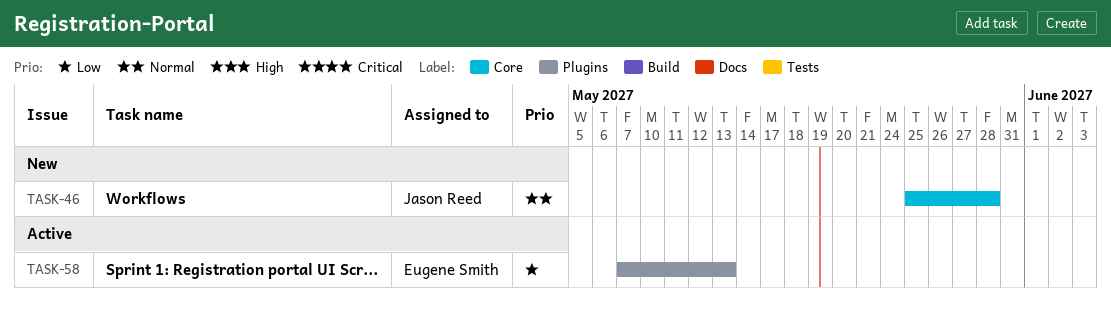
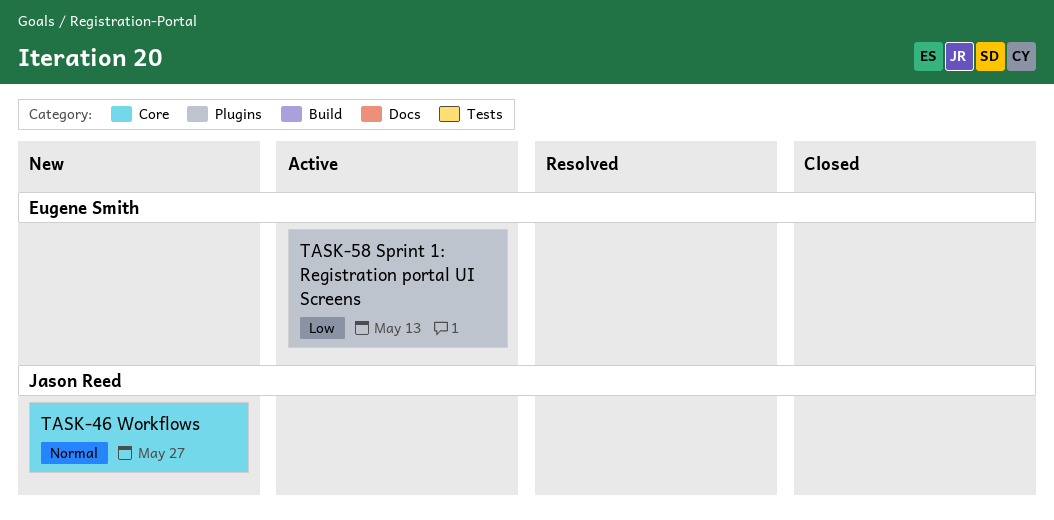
TASK-46, due: May 28 -> May 27

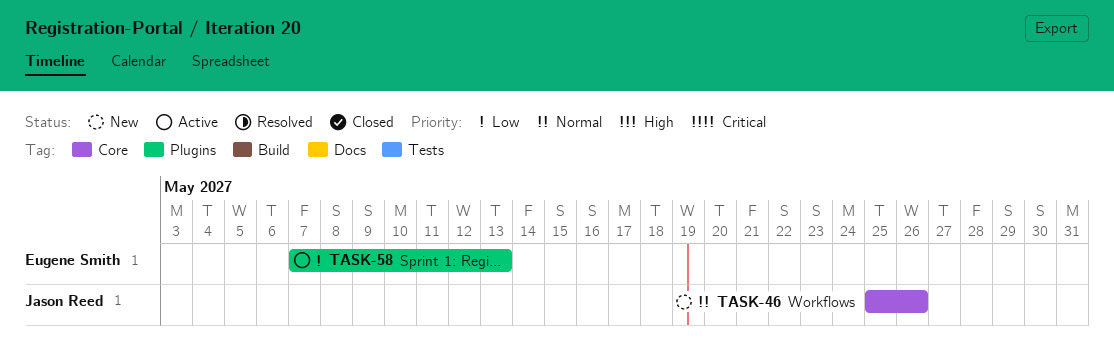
TASK-46, due: May 27 -> May 26

